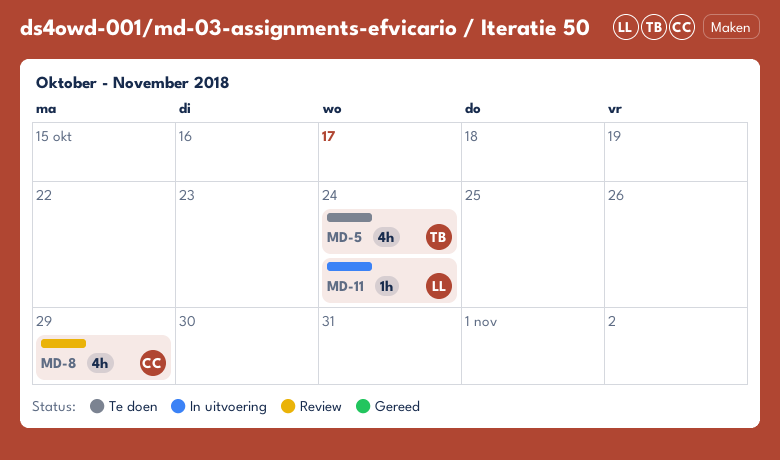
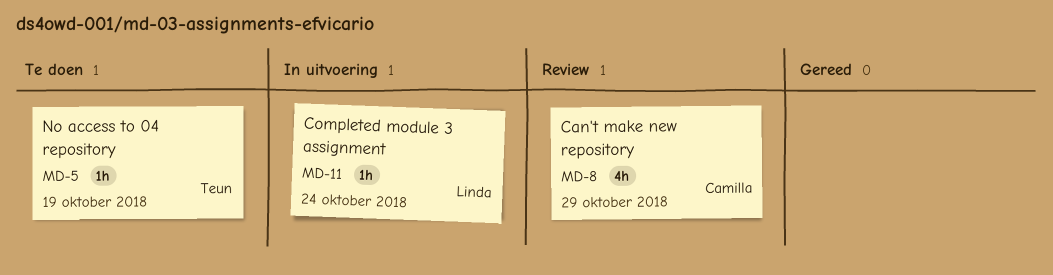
MD-5, estimate: 4h -> 1h
MD-5, due: Oct 24 -> Oct 19

